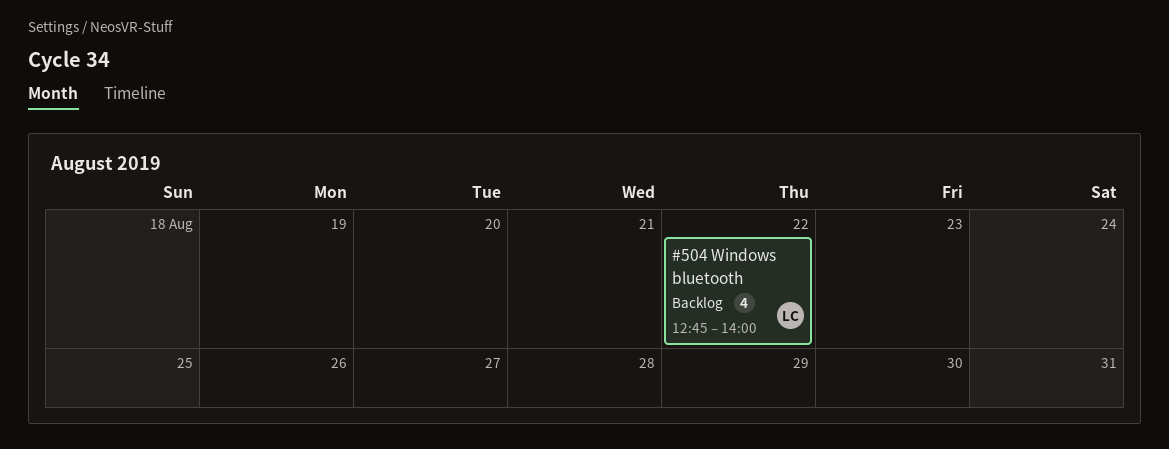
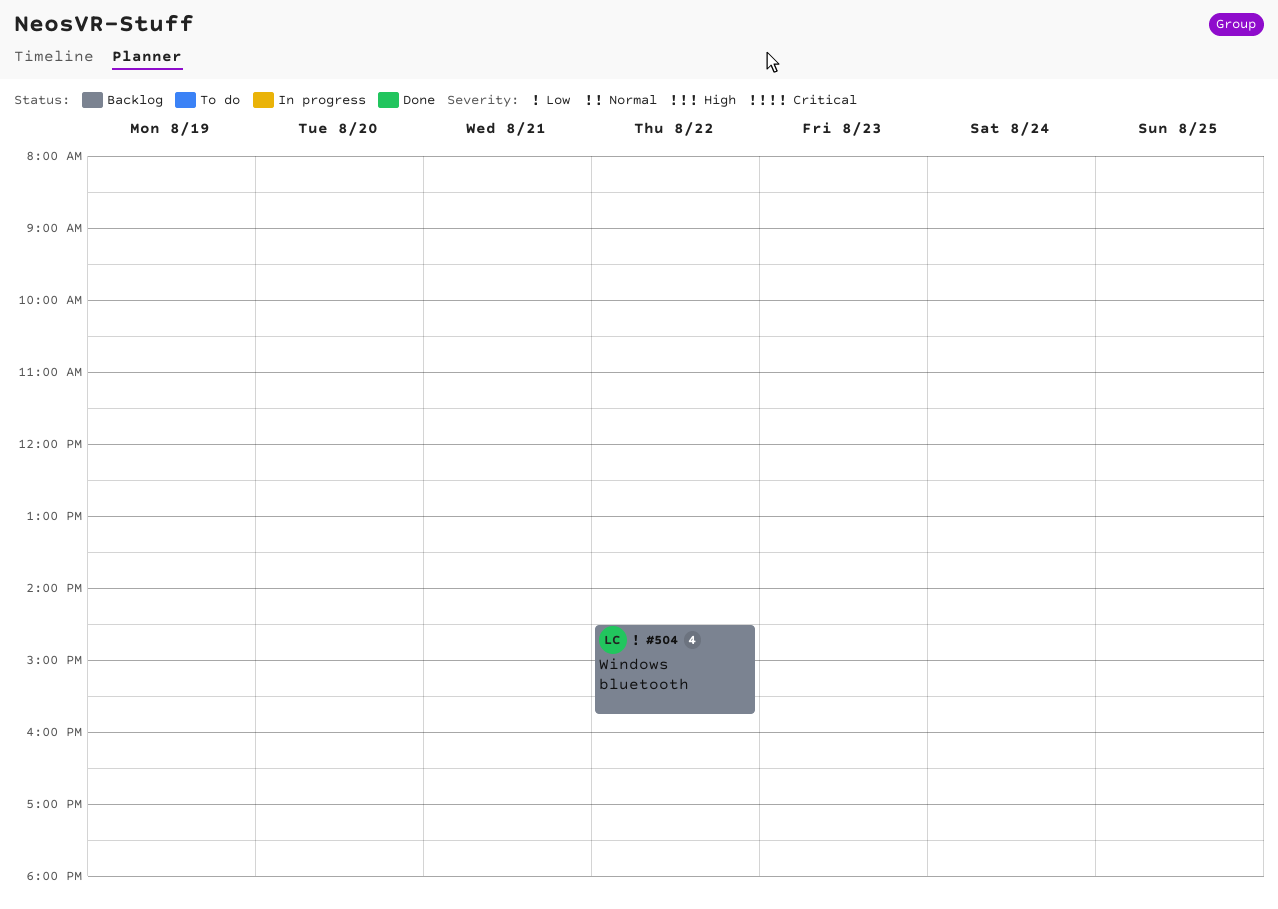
#504, begins: 12:45 -> 14:30
#504, ends: 14:00 -> 15:45

